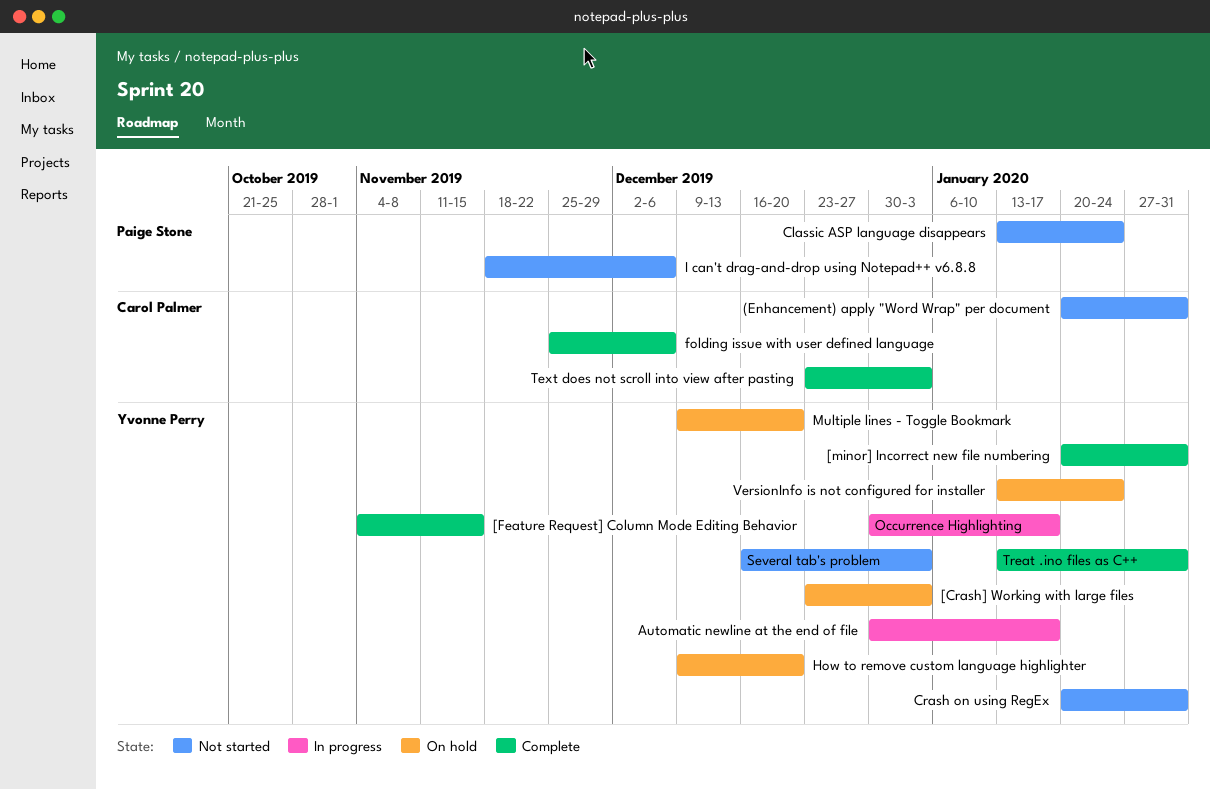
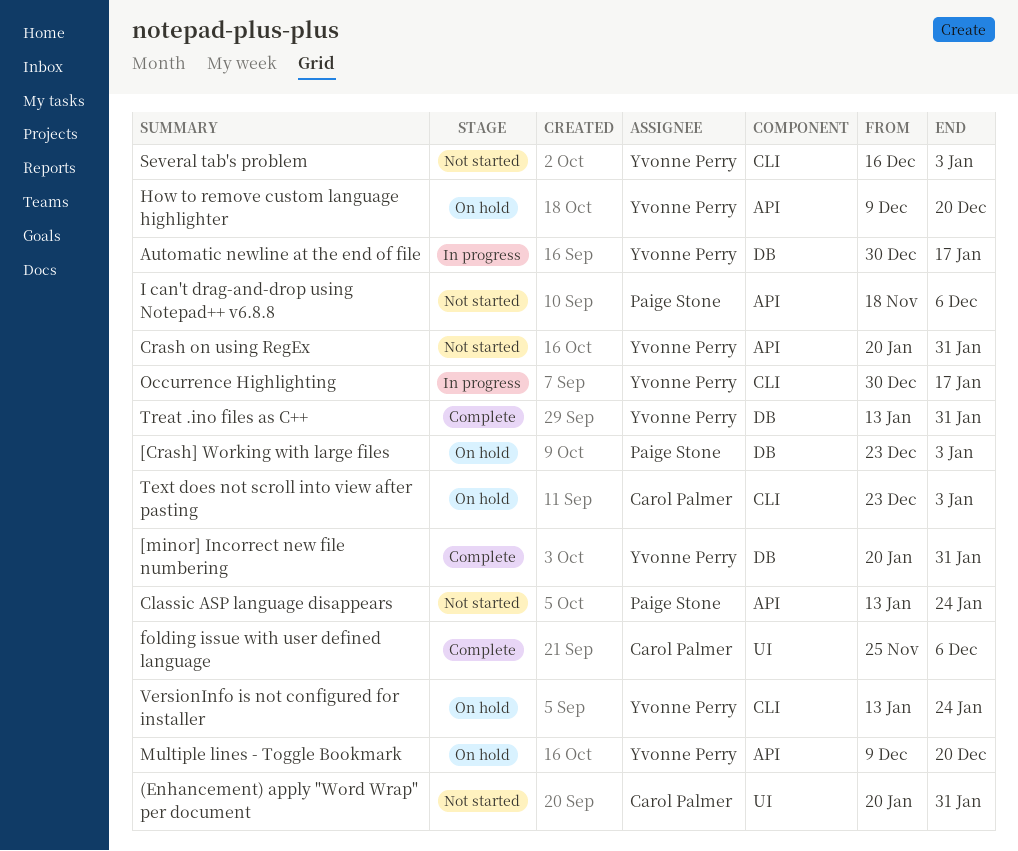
[Crash] Working with large files, owner: Yvonne Perry -> Paige Stone
[Feature Request] Column Mode Editing Behavior: present -> none
Text does not scroll into view after pasting, status: Complete -> On hold

